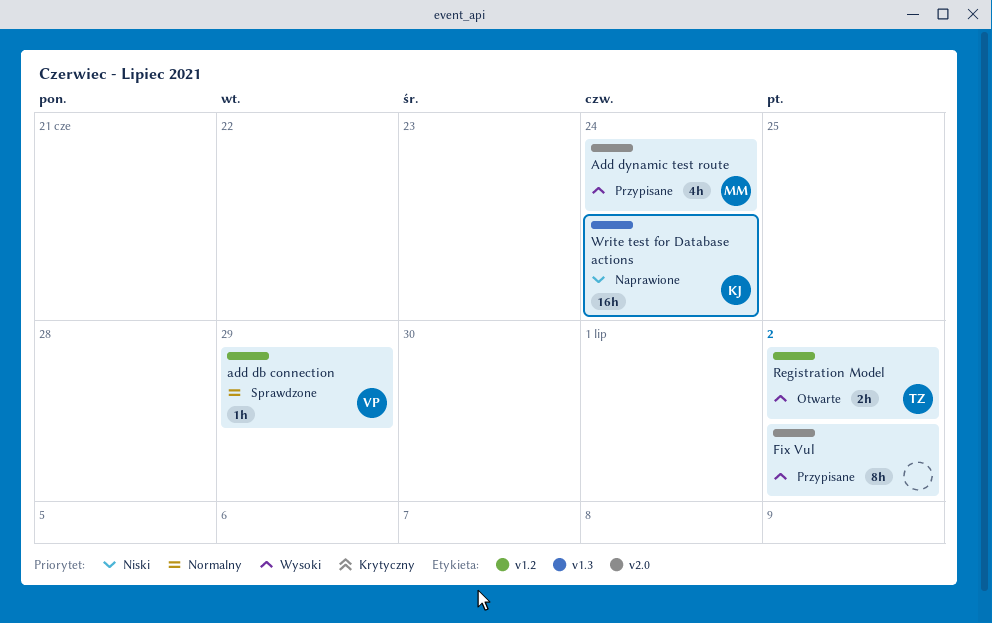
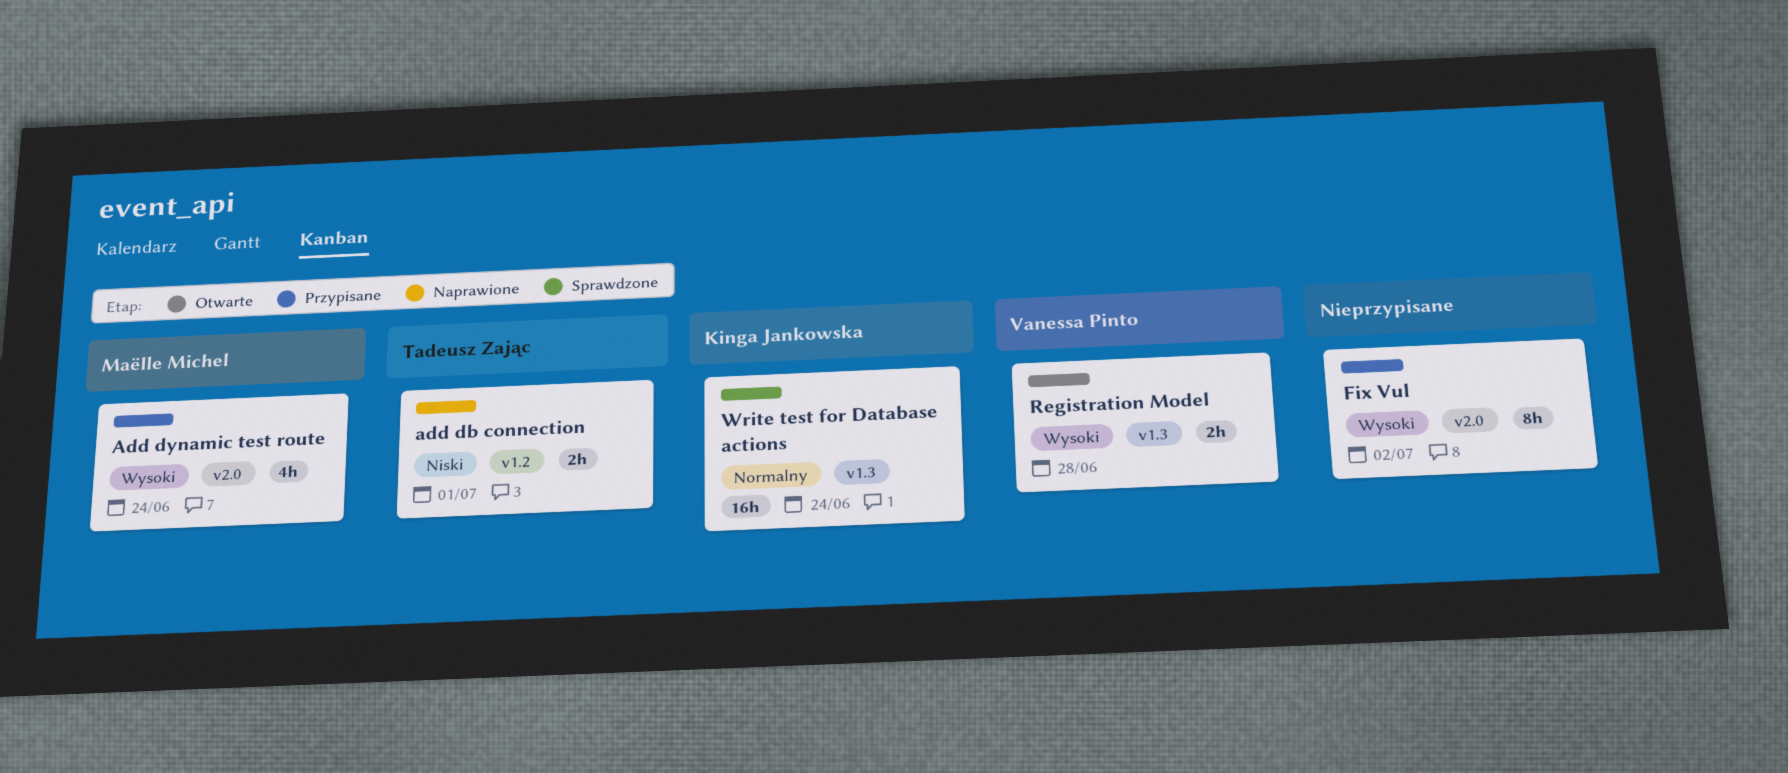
add db connection, status: Sprawdzone -> Naprawione
add db connection, owner: Vanessa Pinto -> Tadeusz Zając
add db connection, priority: Normalny -> Niski
add db connection, estimate: 1h -> 2h
add db connection, due: Jun 29 -> Jul 1
Registration Model, owner: Tadeusz Zając -> Vanessa Pinto
Registration Model, label: v1.2 -> v1.3
Registration Model, due: Jul 2 -> Jun 28
Write test for Database actions, status: Naprawione -> Sprawdzone
Write test for Database actions, priority: Niski -> Normalny

